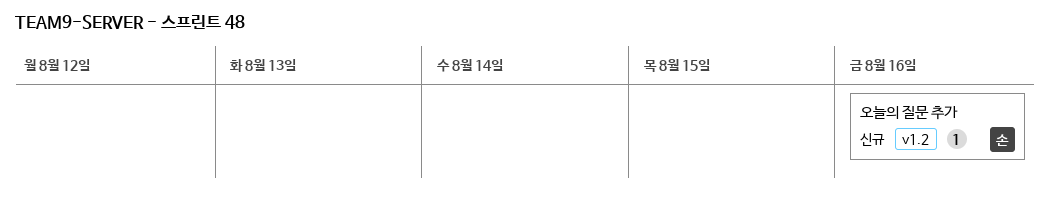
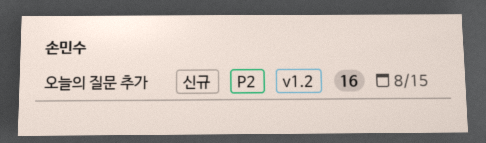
오늘의 질문 추가, estimate: 1 -> 16
오늘의 질문 추가, due: Aug 16 -> Aug 15

